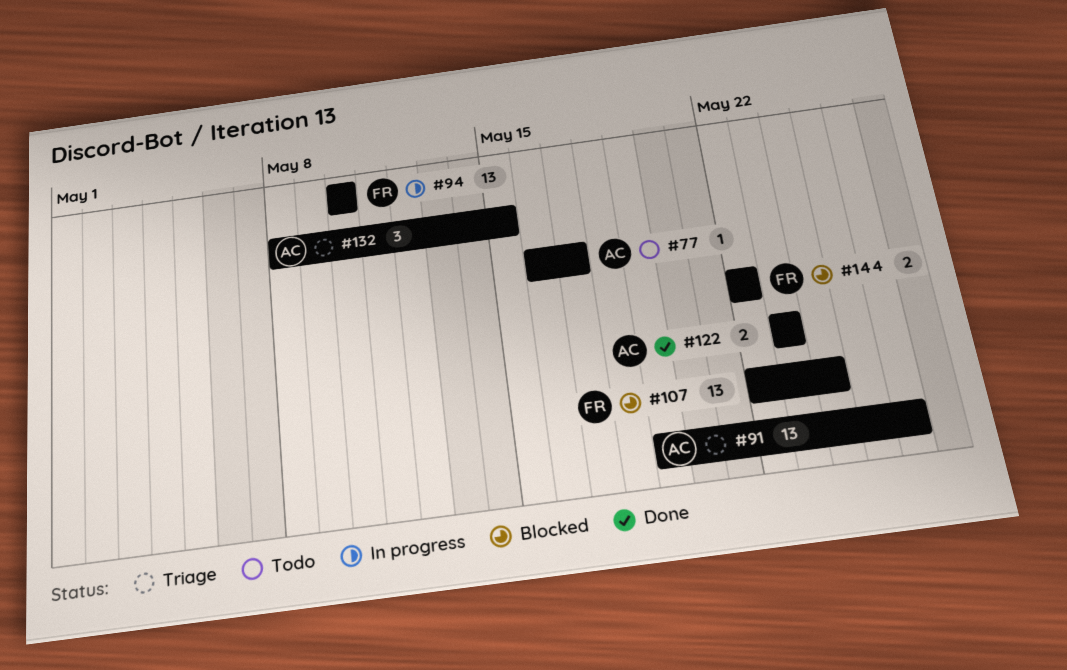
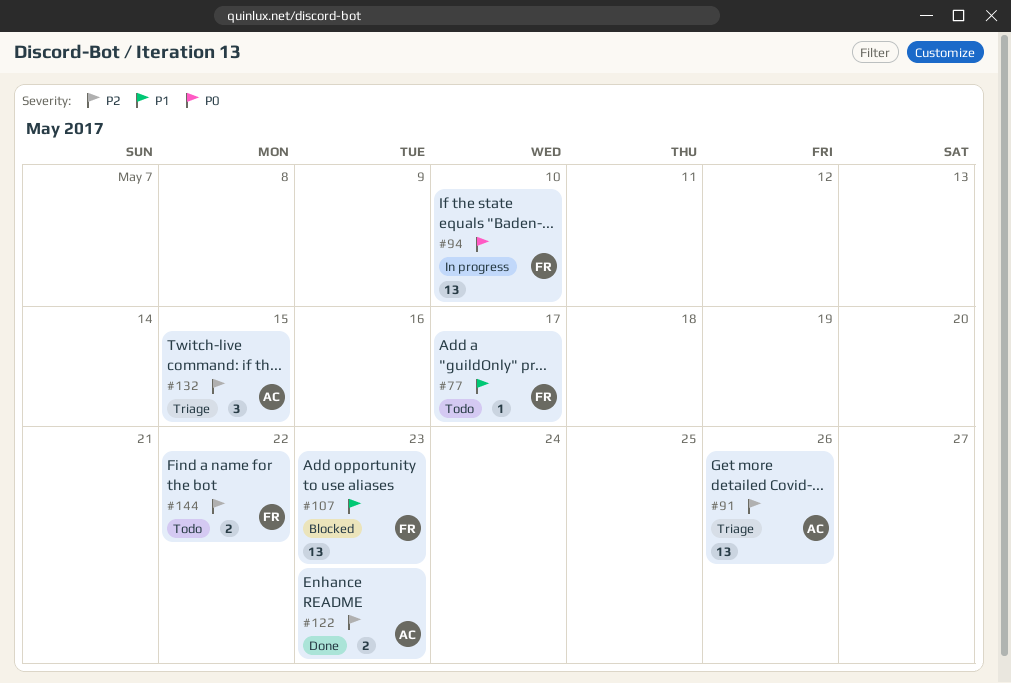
#77, owner: AC -> FR
#107, due: May 24 -> May 23
#144, status: Blocked -> Todo

